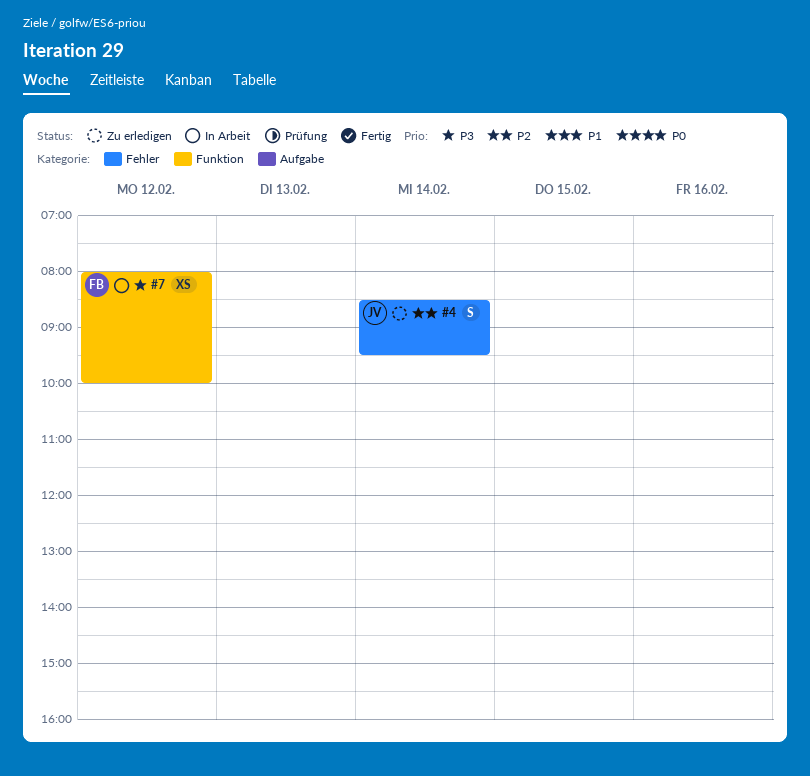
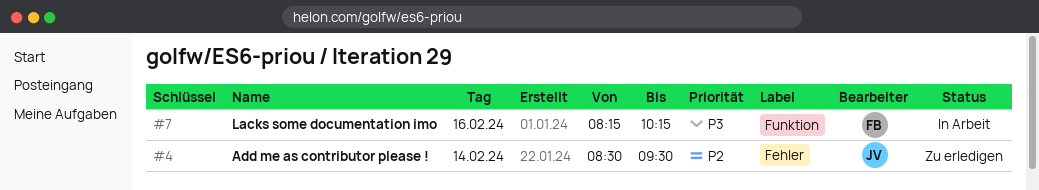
#7, day: Feb 12 -> Feb 16
#7, begins: 08:00 -> 08:15
#7, ends: 10:00 -> 10:15

